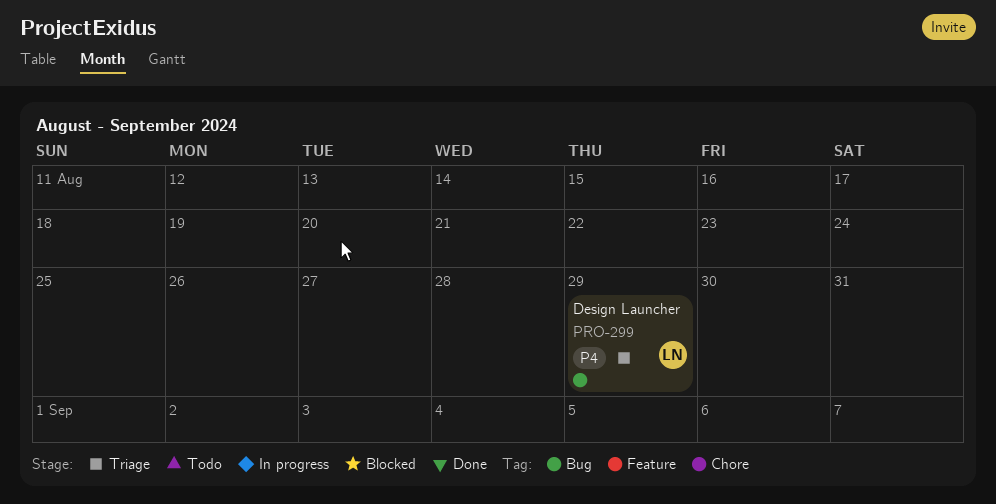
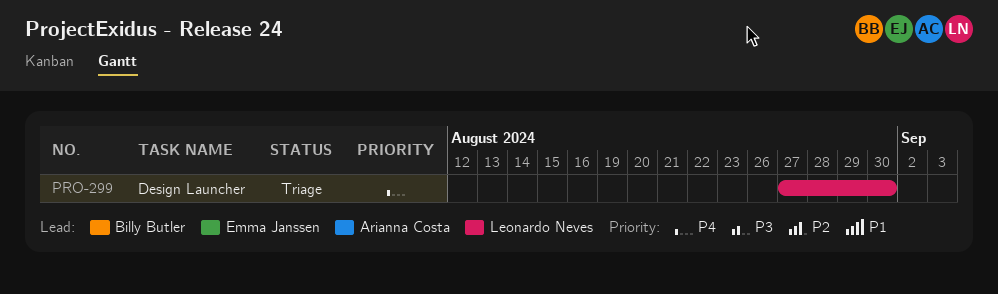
PRO-299, due: Aug 29 -> Aug 30

